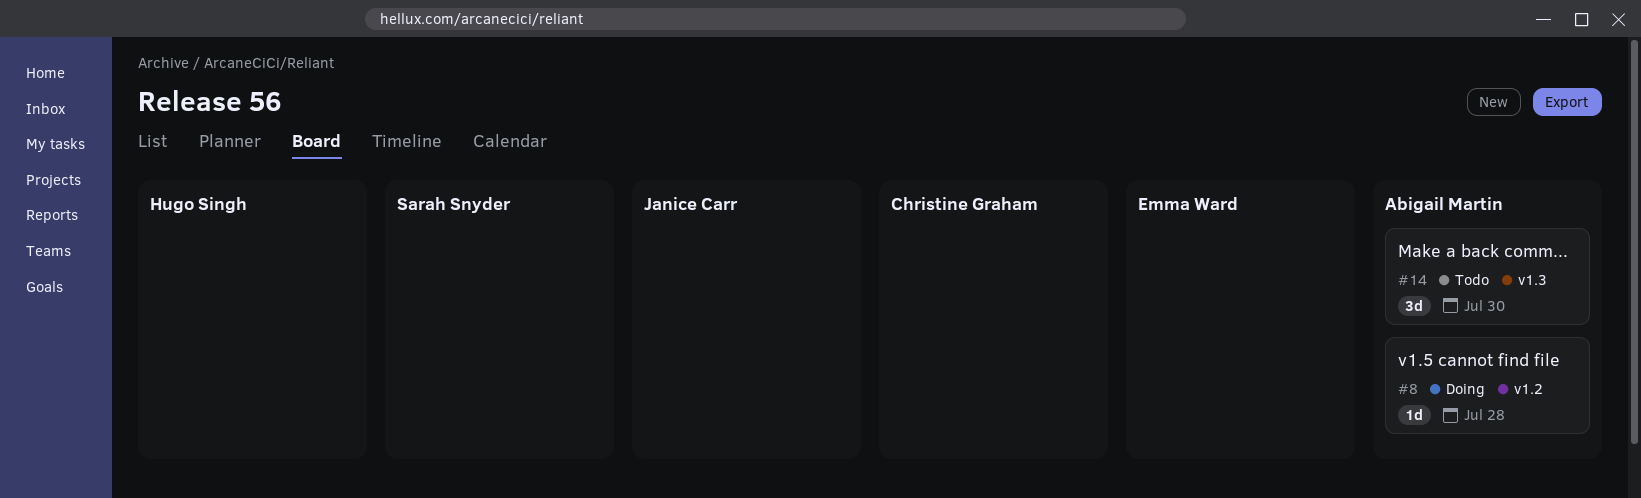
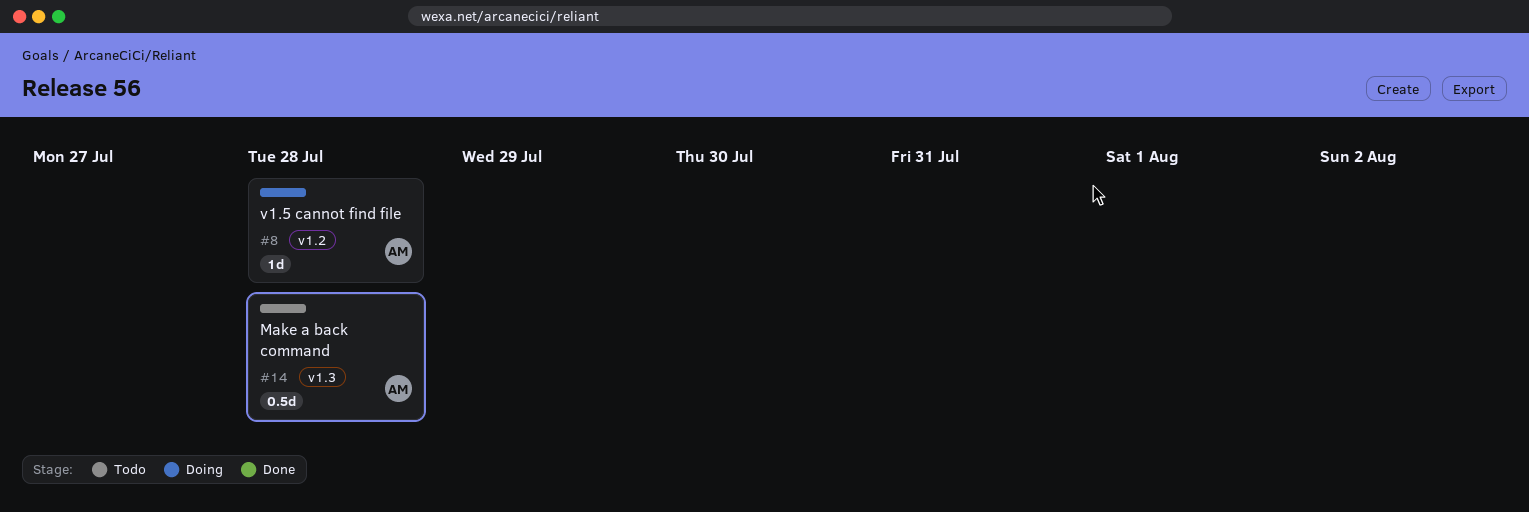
#14, estimate: 3d -> 0.5d
#14, due: Jul 30 -> Jul 28

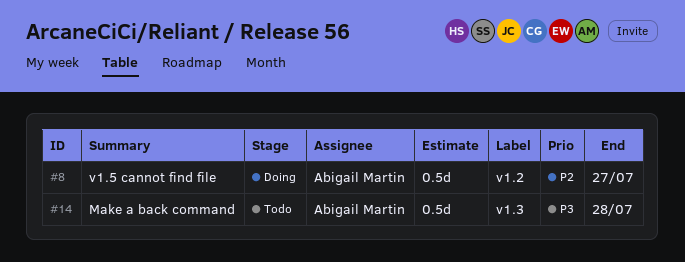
#8, estimate: 1d -> 0.5d
#8, due: Jul 28 -> Jul 27

